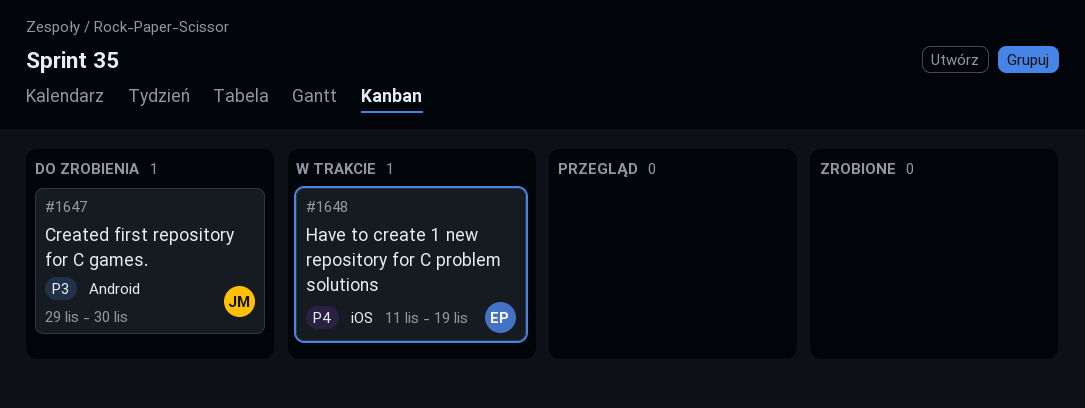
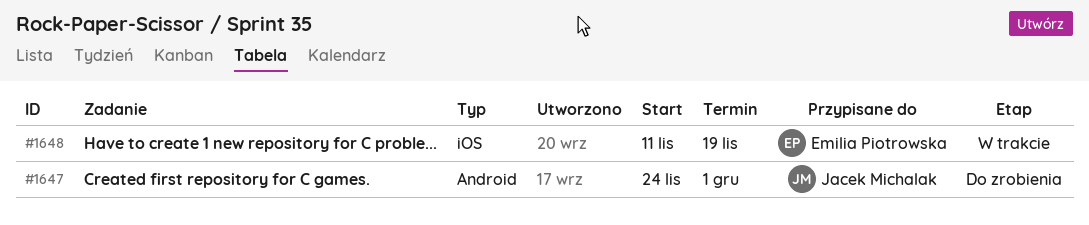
#1647, start: Nov 29 -> Nov 24
#1647, due: Nov 30 -> Dec 1

